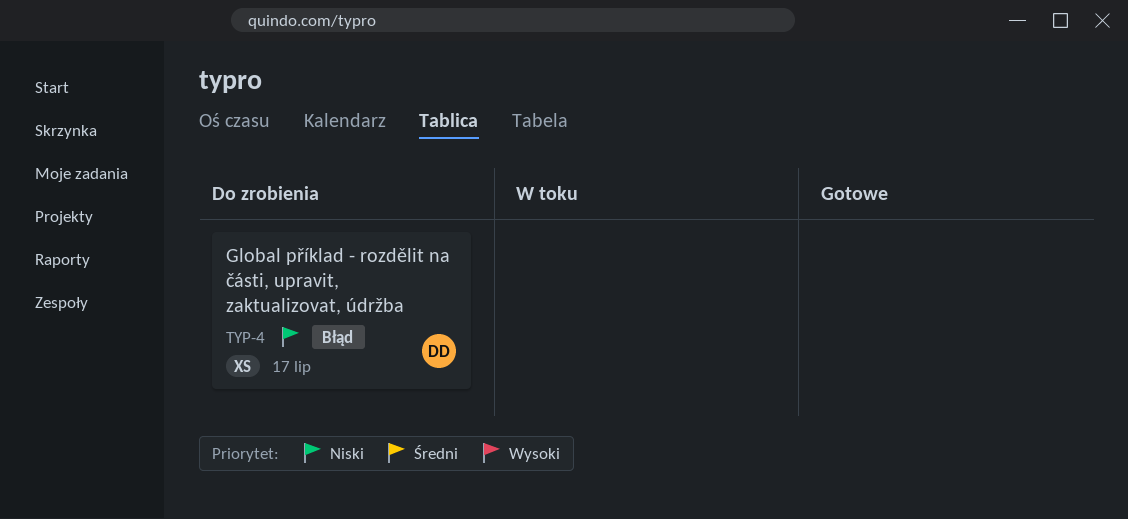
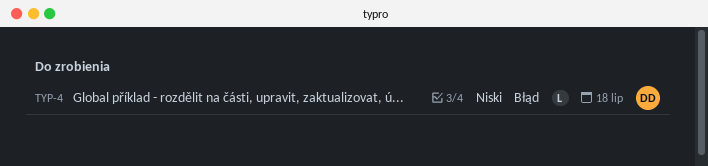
TYP-4, estimate: XS -> L
TYP-4, due: Jul 17 -> Jul 18

